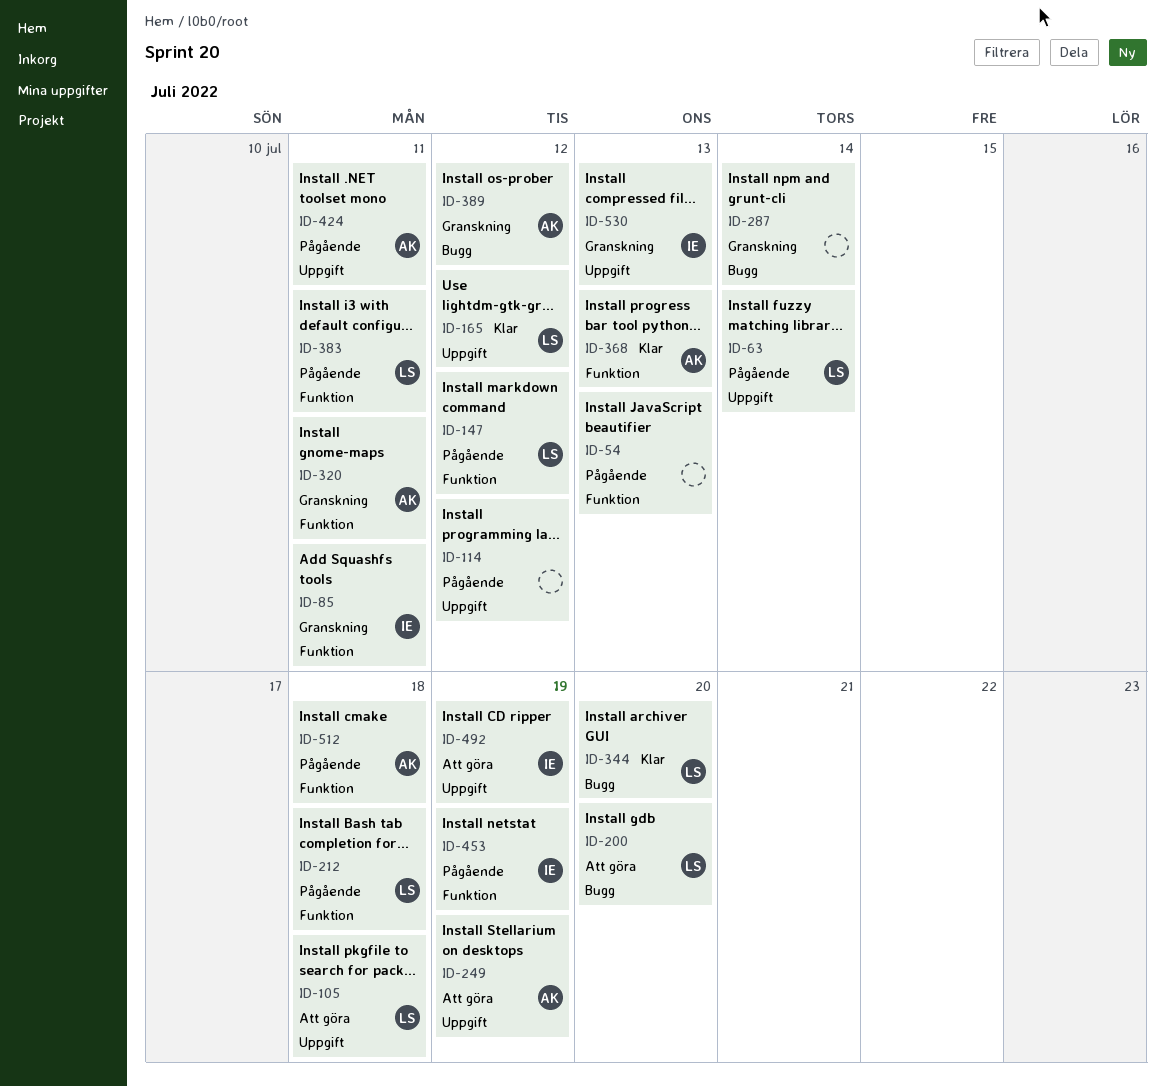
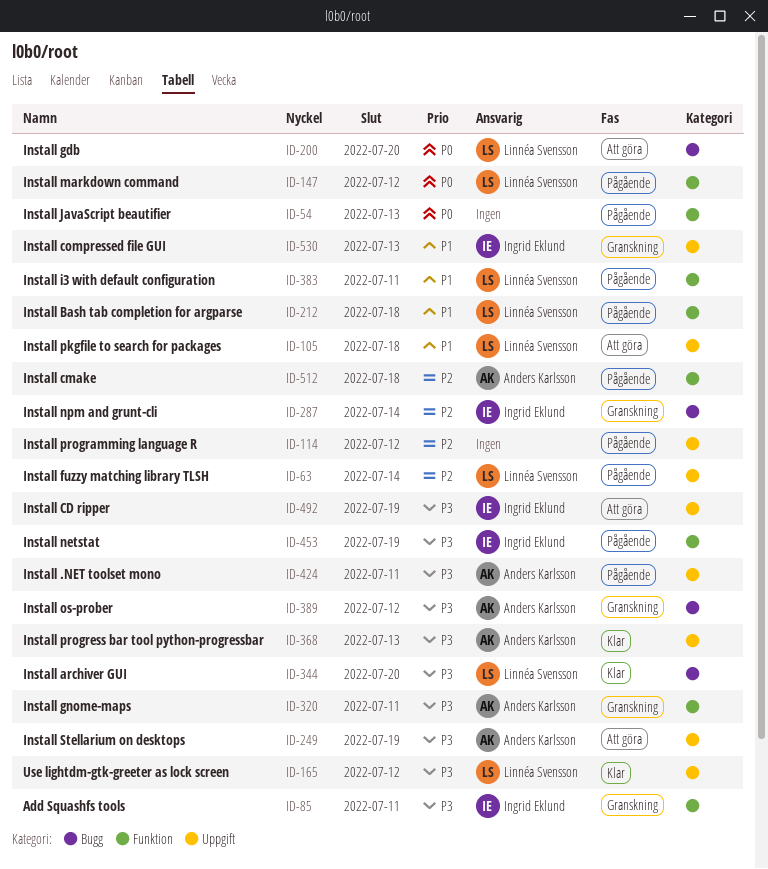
ID-287, owner: none -> Ingrid Eklund
ID-368, label: Funktion -> Uppgift

